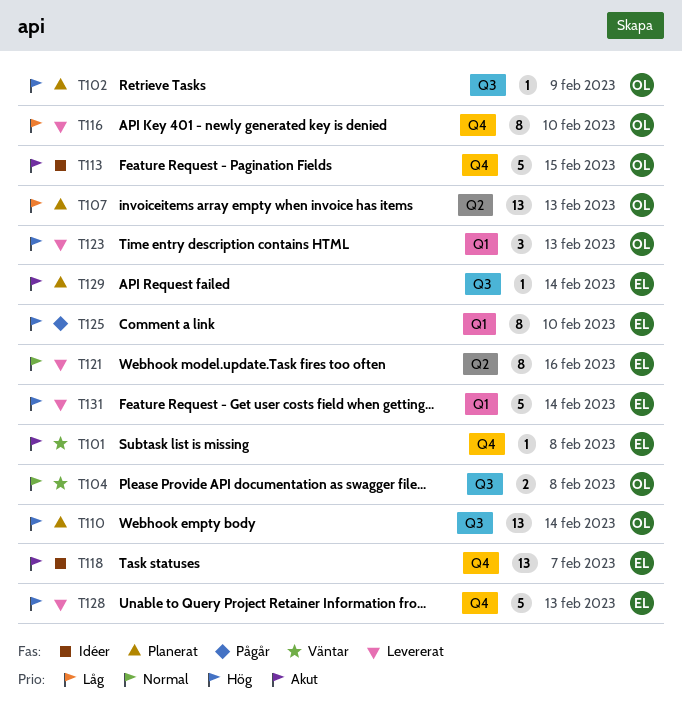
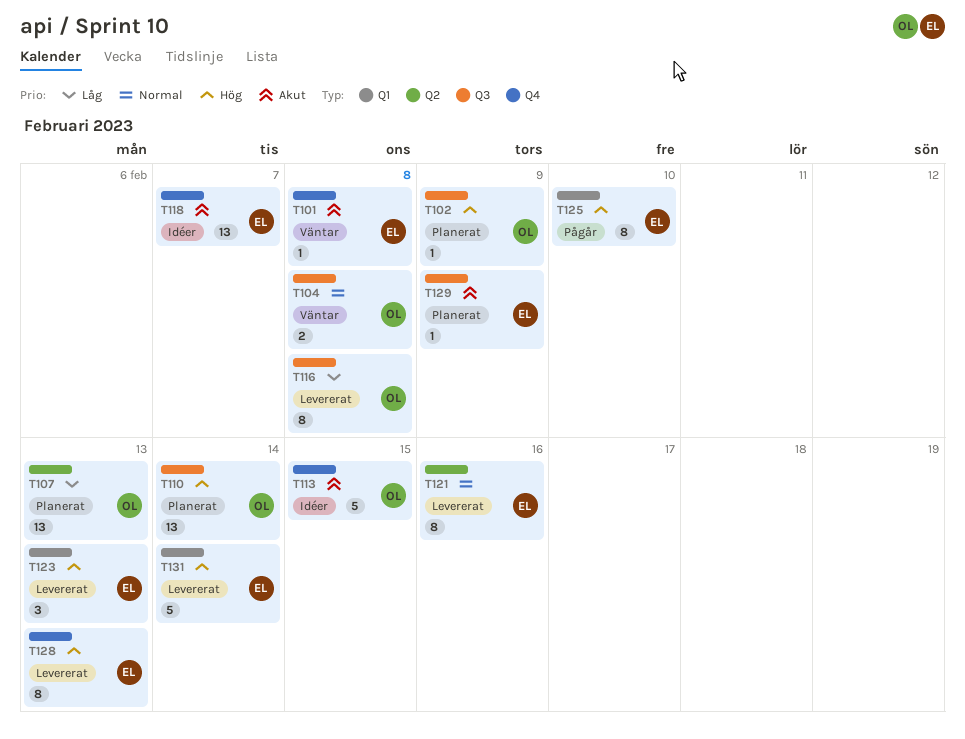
T116, label: Q4 -> Q3
T116, due: Feb 10 -> Feb 8
T123, owner: OL -> EL
T128, estimate: 5 -> 8
T129, due: Feb 14 -> Feb 9

